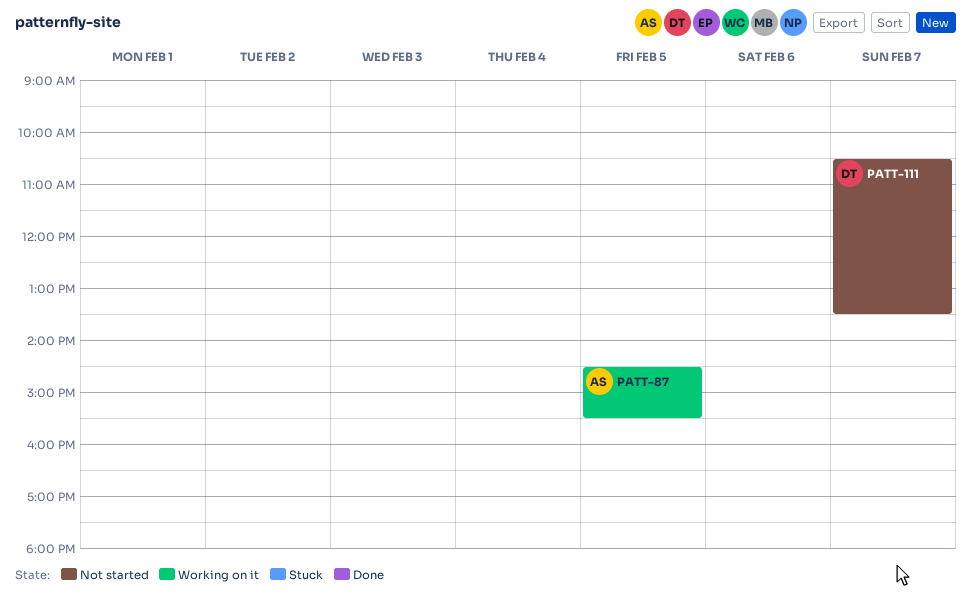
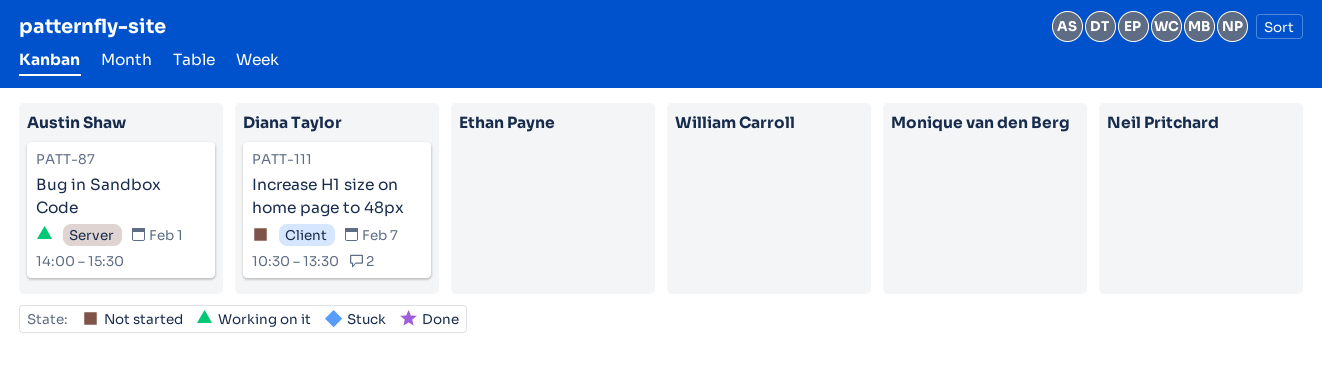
PATT-87, day: Feb 5 -> Feb 1
PATT-87, begins: 14:30 -> 14:00

